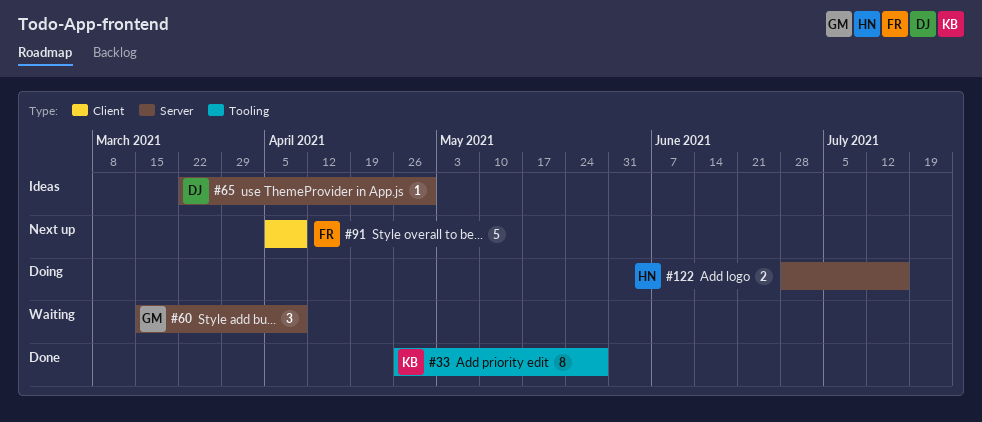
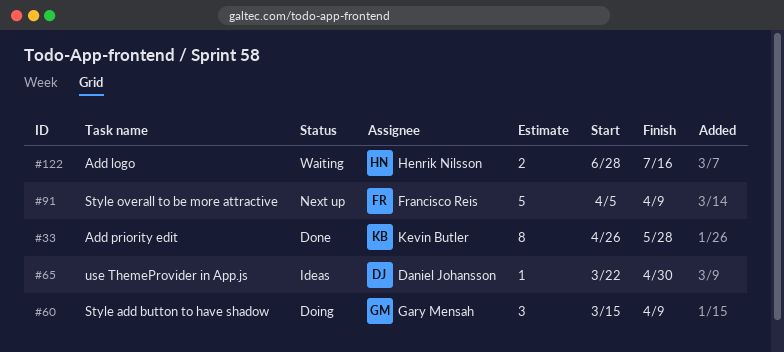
#60, status: Waiting -> Doing
#122, status: Doing -> Waiting

